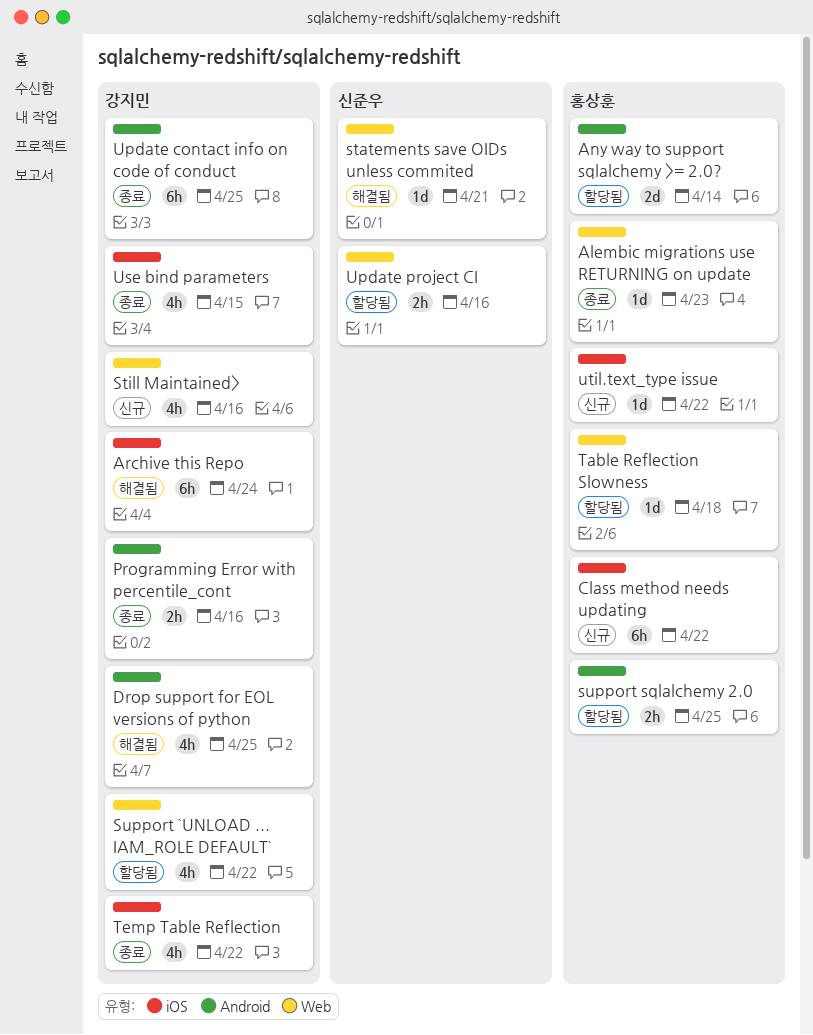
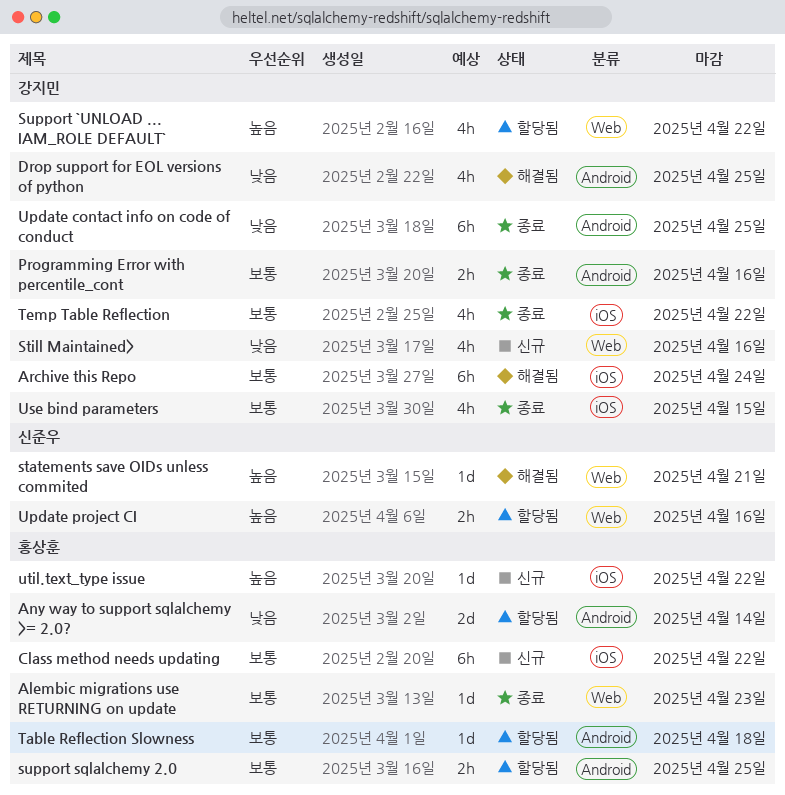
Table Reflection Slowness, label: Web -> Android

